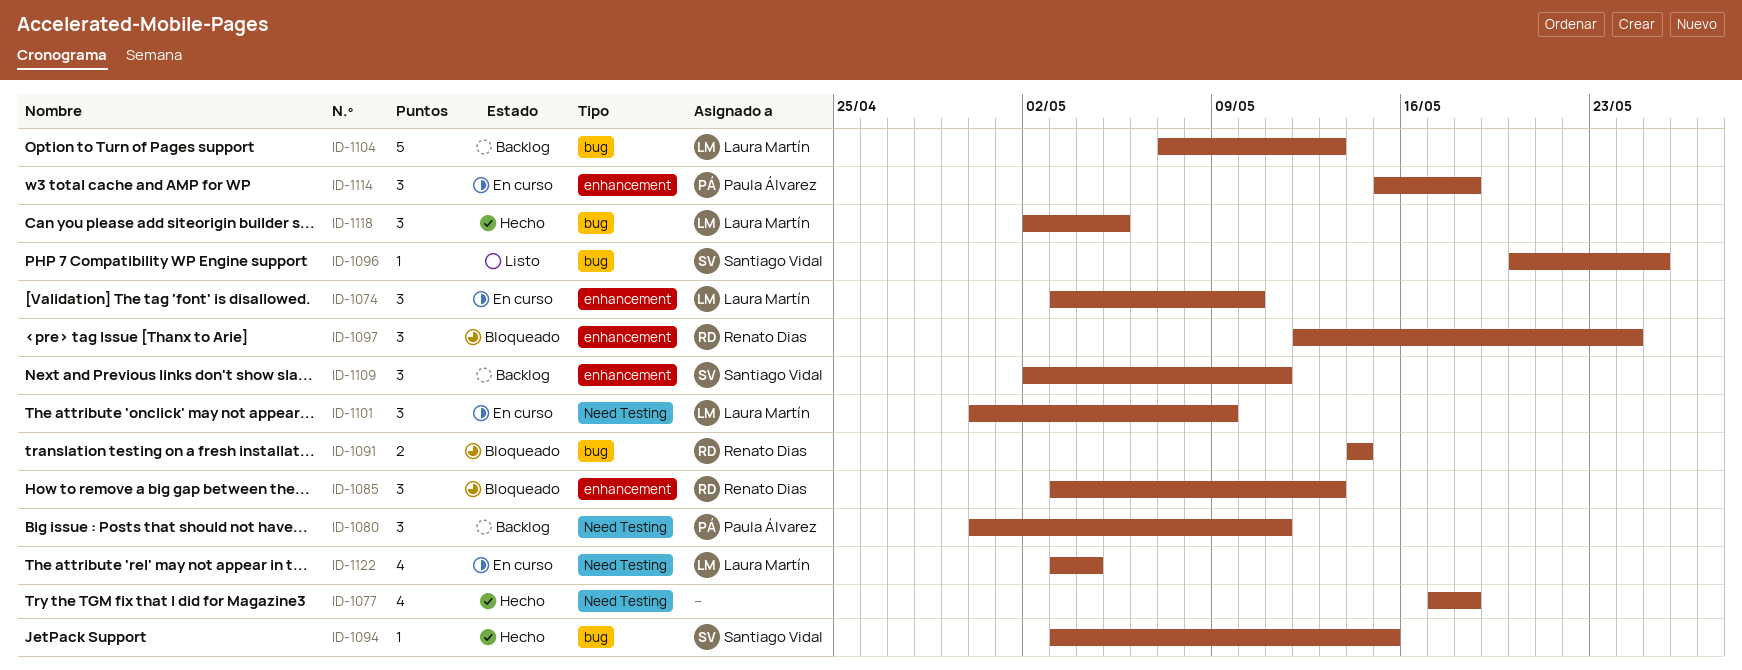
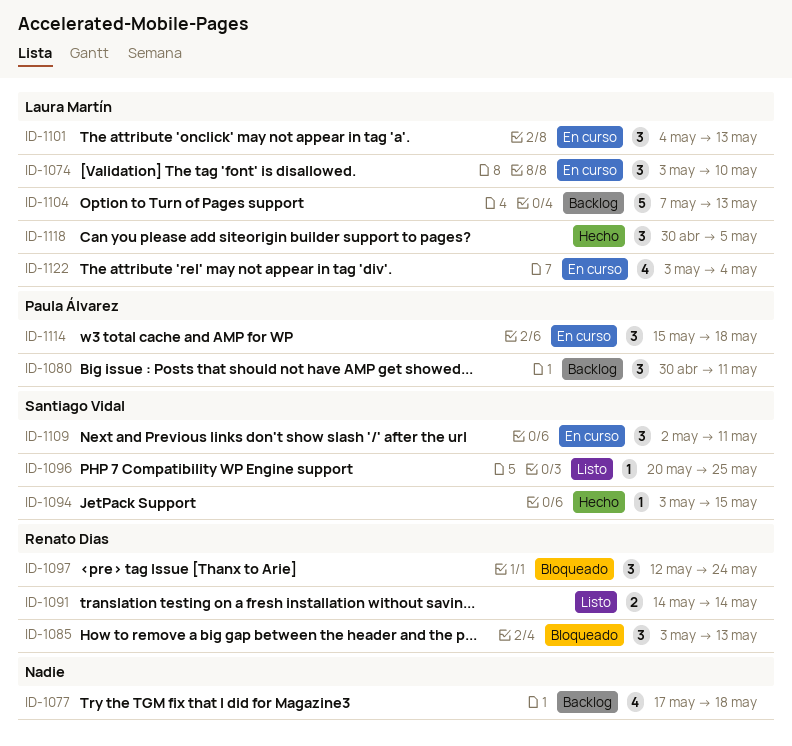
ID-1077, status: Hecho -> Backlog
ID-1091, status: Bloqueado -> Listo
ID-1101, start: Apr 30 -> May 4
ID-1101, due: May 9 -> May 13
ID-1109, status: Backlog -> En curso
ID-1118, start: May 2 -> Apr 30

